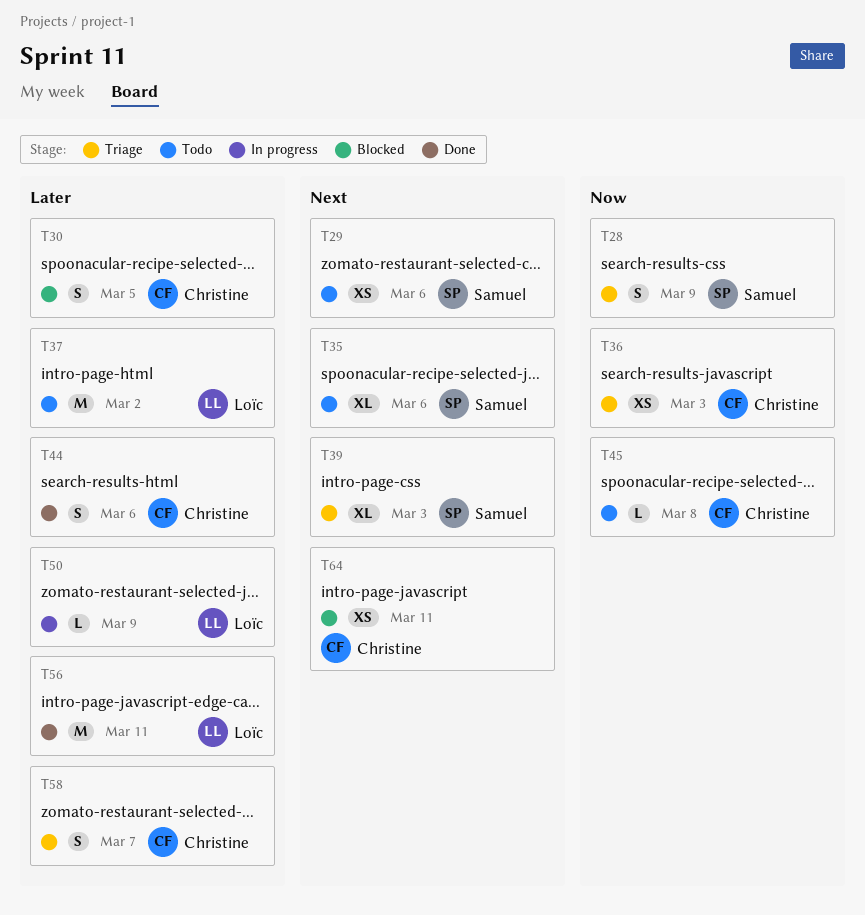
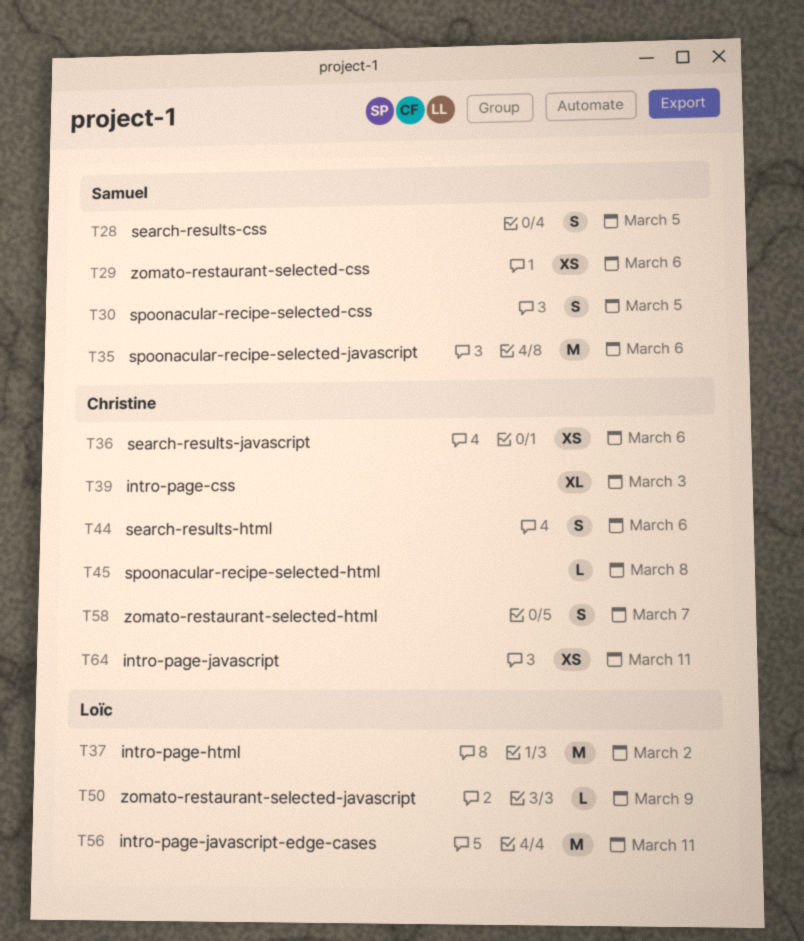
T28, due: Mar 9 -> Mar 5
T30, owner: Christine -> Samuel
T35, estimate: XL -> M
T36, due: Mar 3 -> Mar 6
T39, owner: Samuel -> Christine

